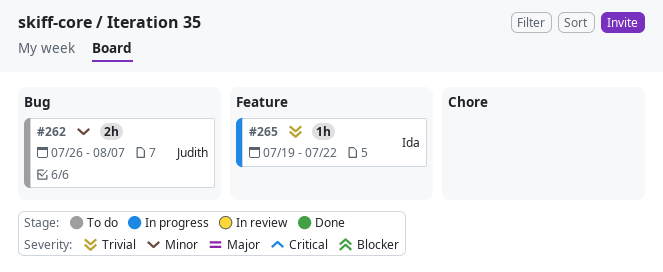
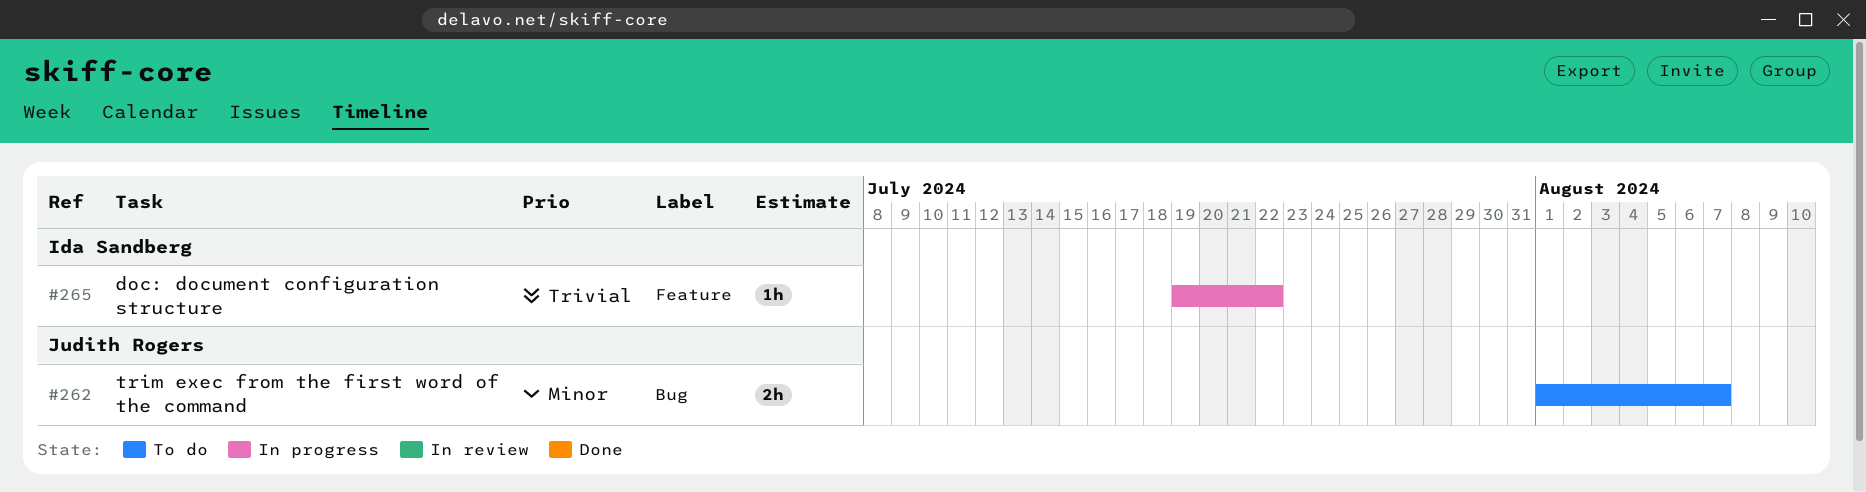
#262, start: Jul 26 -> Aug 1

